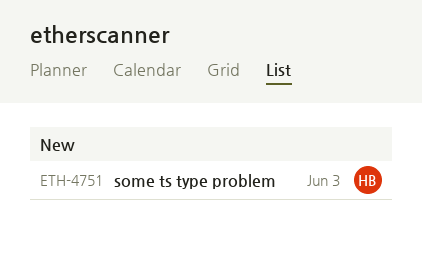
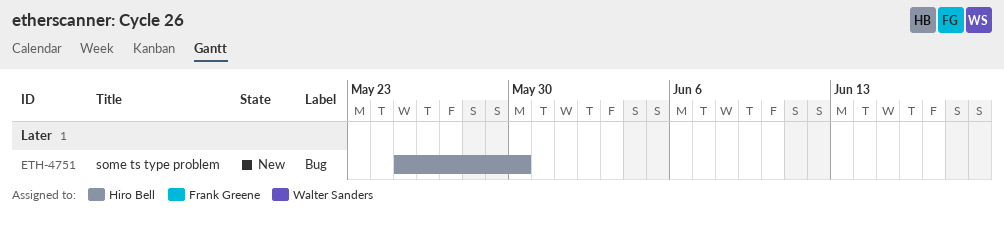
ETH-4751, due: Jun 3 -> May 30

